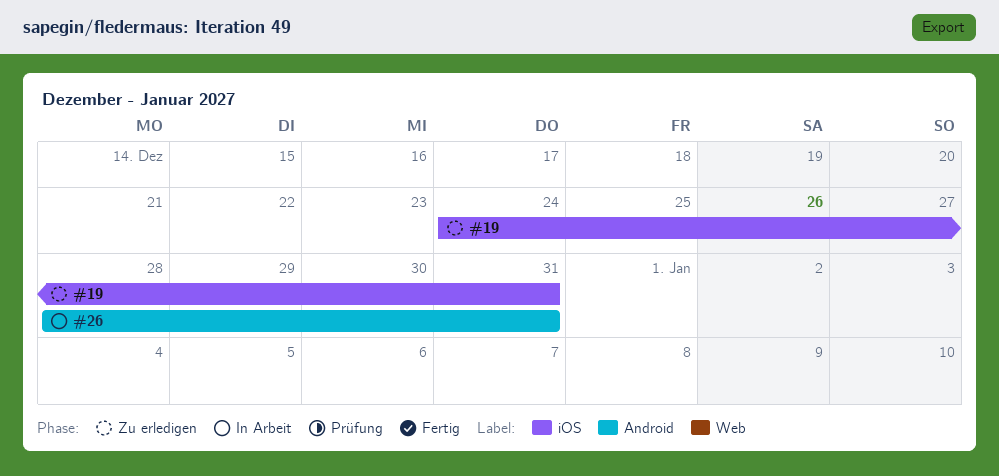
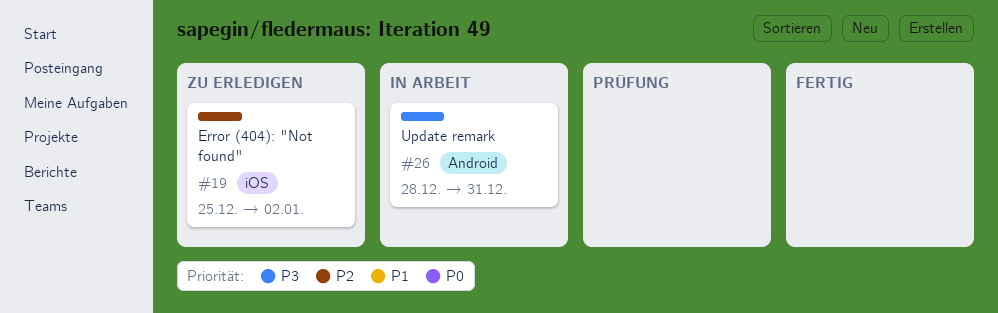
#19, start: Dec 24 -> Dec 25
#19, due: Dec 31 -> Jan 2

